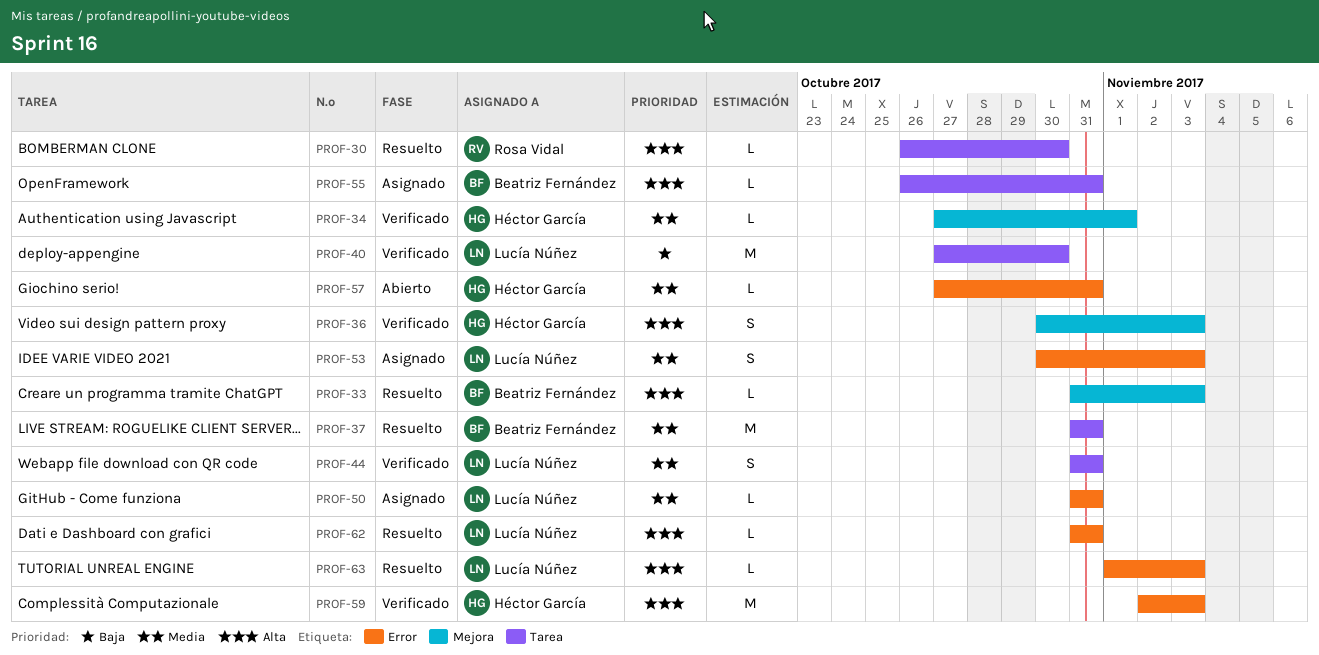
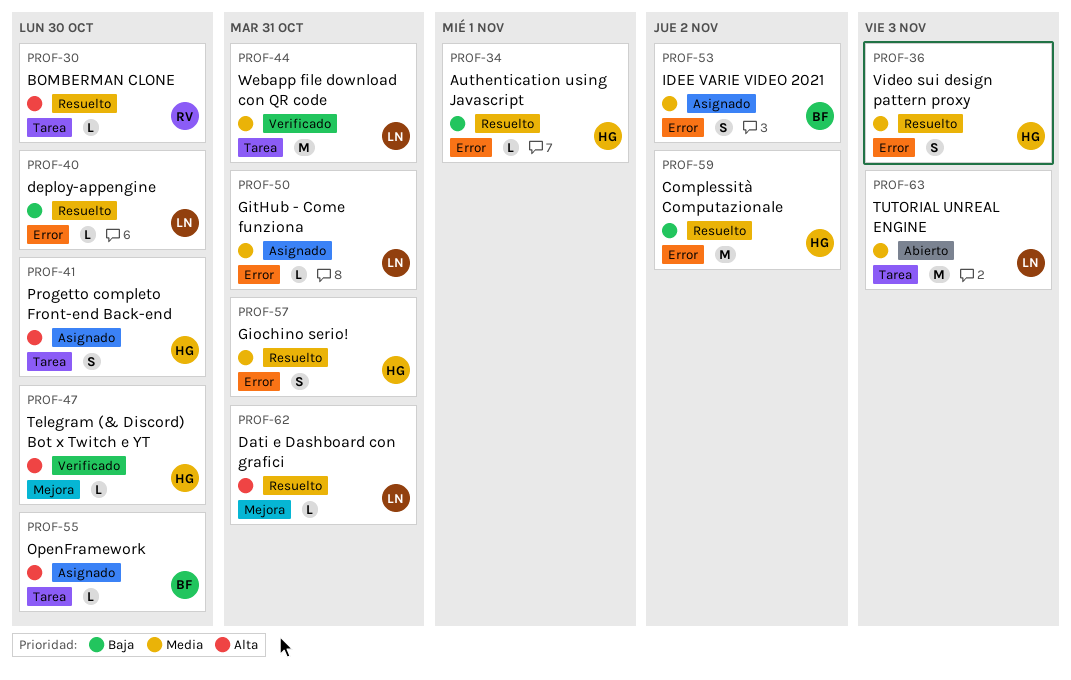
PROF-33: present -> none
PROF-34, status: Verificado -> Resuelto
PROF-34, priority: Media -> Baja
PROF-34, label: Mejora -> Error
PROF-36, status: Verificado -> Resuelto
PROF-36, priority: Alta -> Media
PROF-36, label: Mejora -> Error
PROF-37: present -> none
PROF-40, status: Verificado -> Resuelto
PROF-40, label: Tarea -> Error
PROF-40, estimate: M -> L
PROF-41: none -> present
PROF-44, estimate: S -> M
PROF-47: none -> present
PROF-53, owner: Lucía Núñez -> Beatriz Fernández
PROF-53, due: Nov 3 -> Nov 2
PROF-55, due: Oct 31 -> Oct 30
PROF-57, status: Abierto -> Resuelto
PROF-57, estimate: L -> S
PROF-59, status: Verificado -> Resuelto
PROF-59, priority: Alta -> Baja
PROF-59, due: Nov 3 -> Nov 2
PROF-62, label: Error -> Mejora
PROF-63, status: Resuelto -> Abierto
PROF-63, priority: Alta -> Media
PROF-63, label: Error -> Tarea
PROF-63, estimate: L -> M

